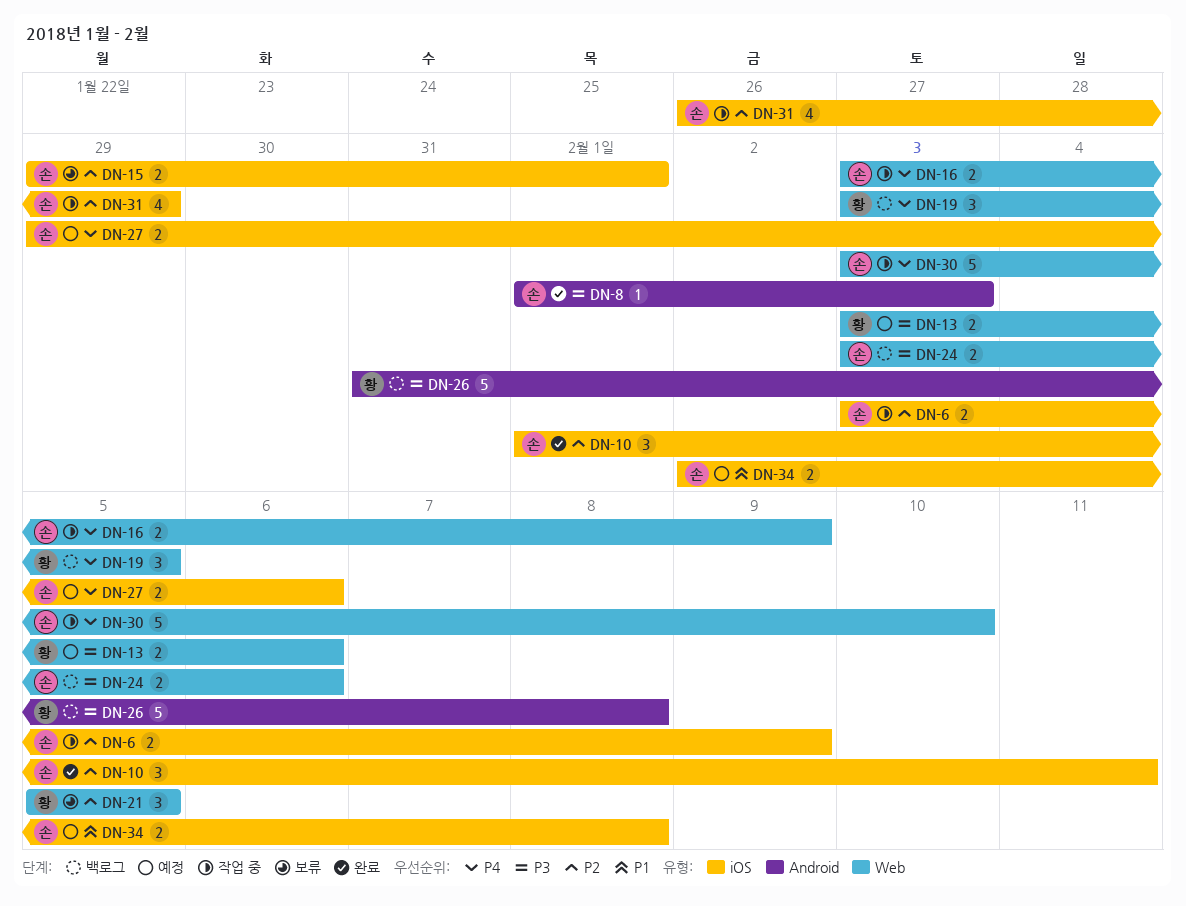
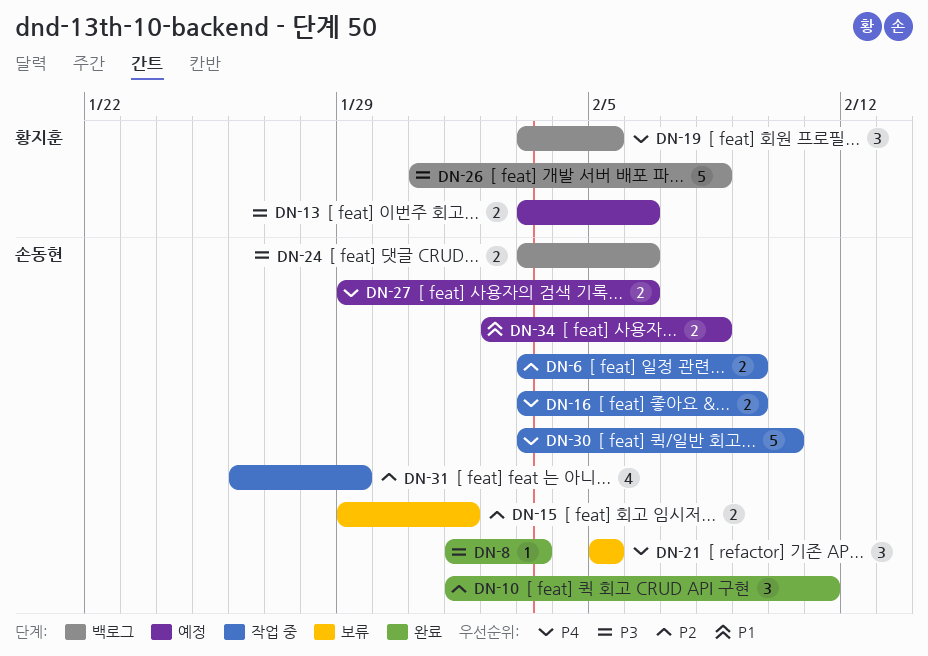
DN-21, owner: 황지훈 -> 손동현
DN-21, priority: P2 -> P4

